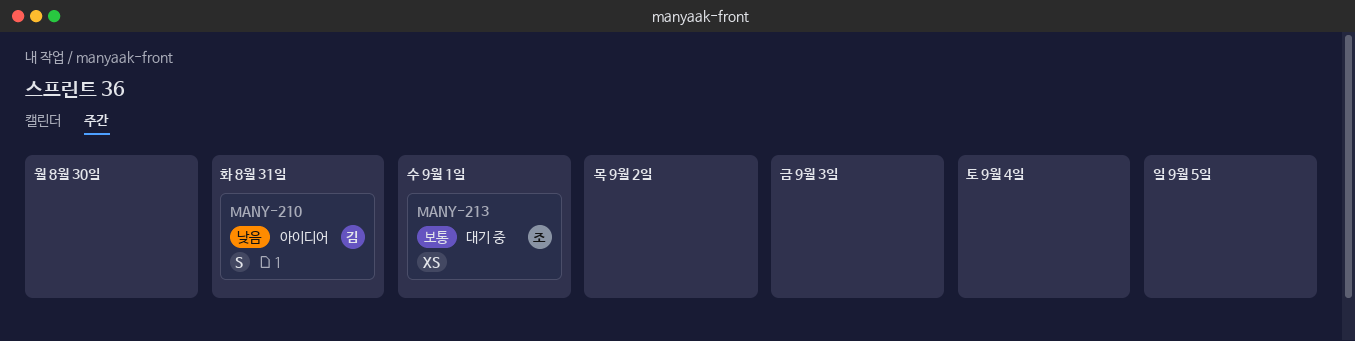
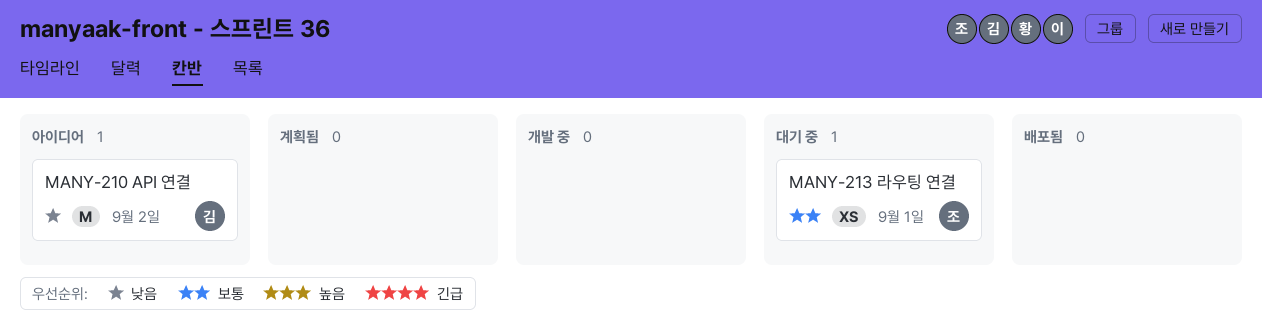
MANY-210, estimate: S -> M
MANY-210, due: Aug 31 -> Sep 2

